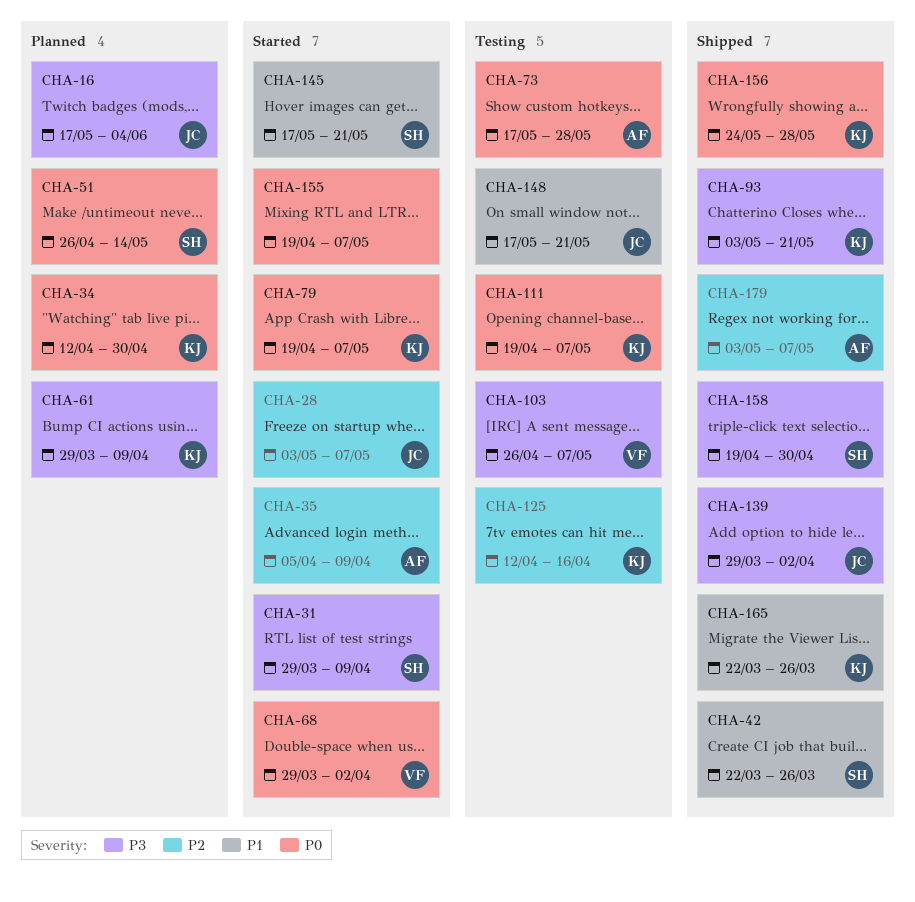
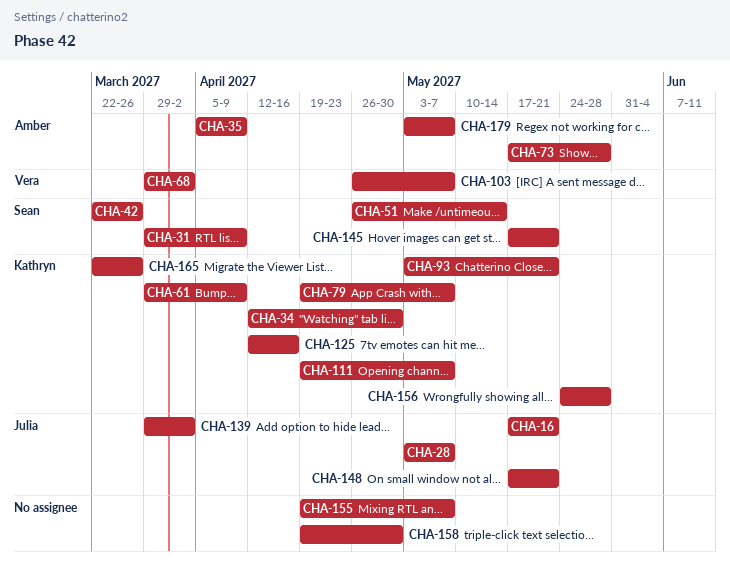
CHA-16, due: Jun 4 -> May 21
CHA-158, owner: Sean -> none

